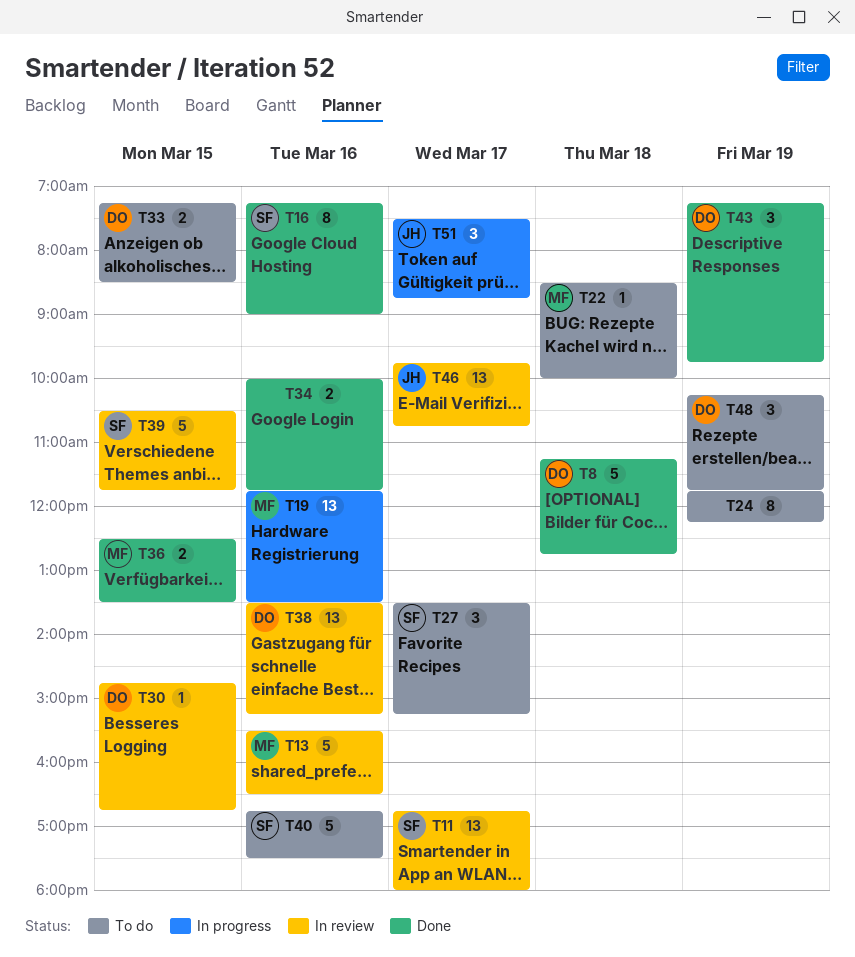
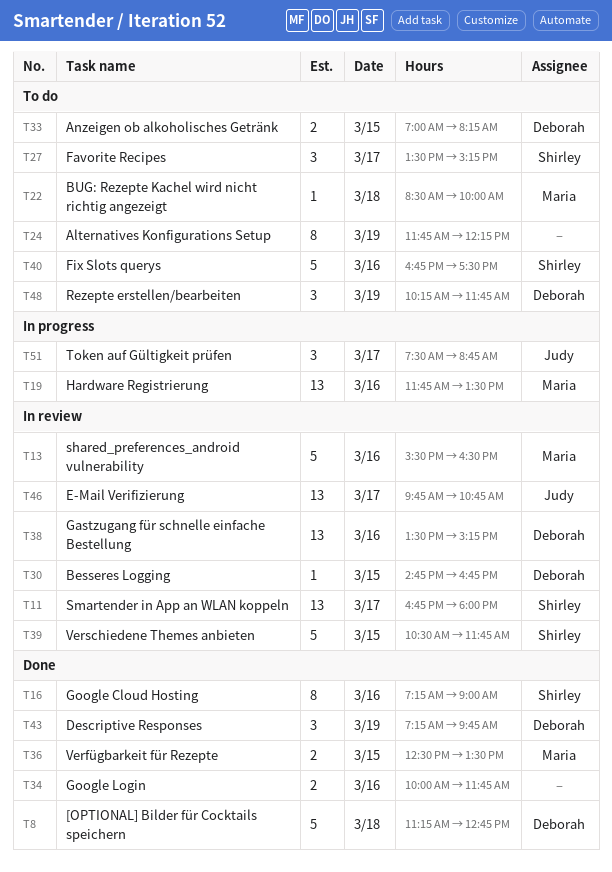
T33, begins: 07:15 -> 07:00
T33, ends: 08:30 -> 08:15

